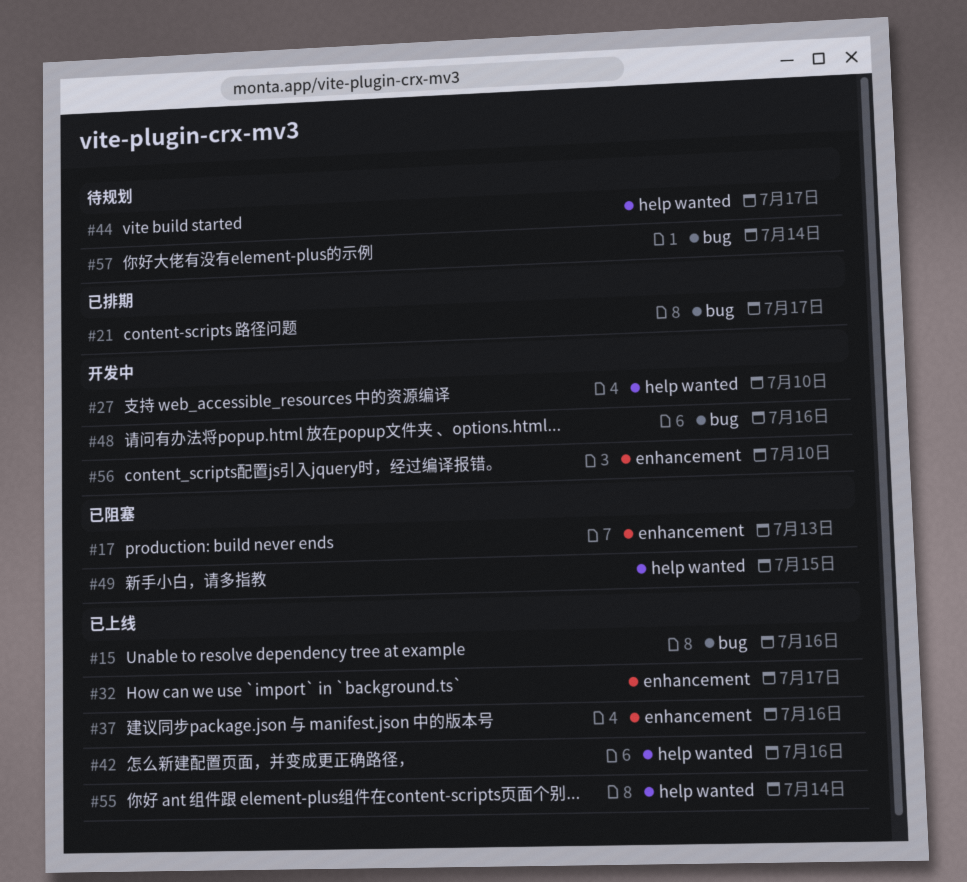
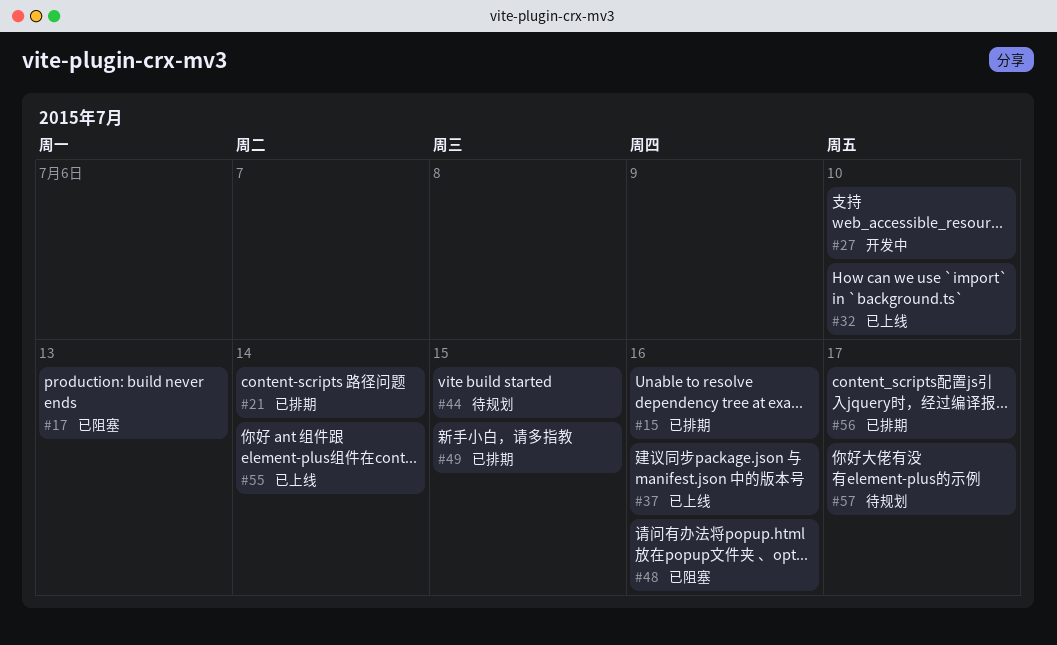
#15, status: 已上线 -> 已排期
#21, due: Jul 17 -> Jul 14
#32, due: Jul 17 -> Jul 10
#42: present -> none
#44, due: Jul 17 -> Jul 15
#48, status: 开发中 -> 已阻塞
#49, status: 已阻塞 -> 已排期
#56, status: 开发中 -> 已排期
#56, due: Jul 10 -> Jul 17
#57, due: Jul 14 -> Jul 17

